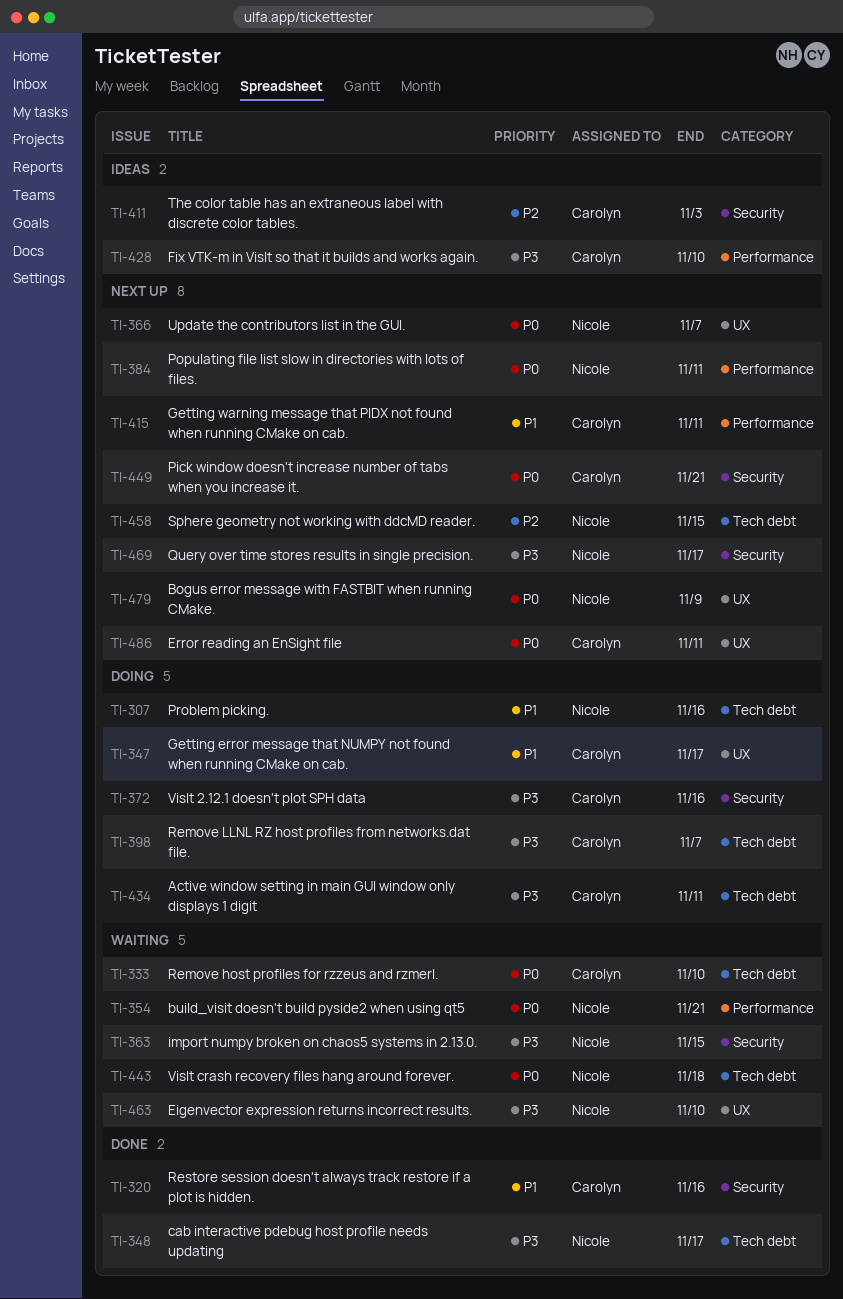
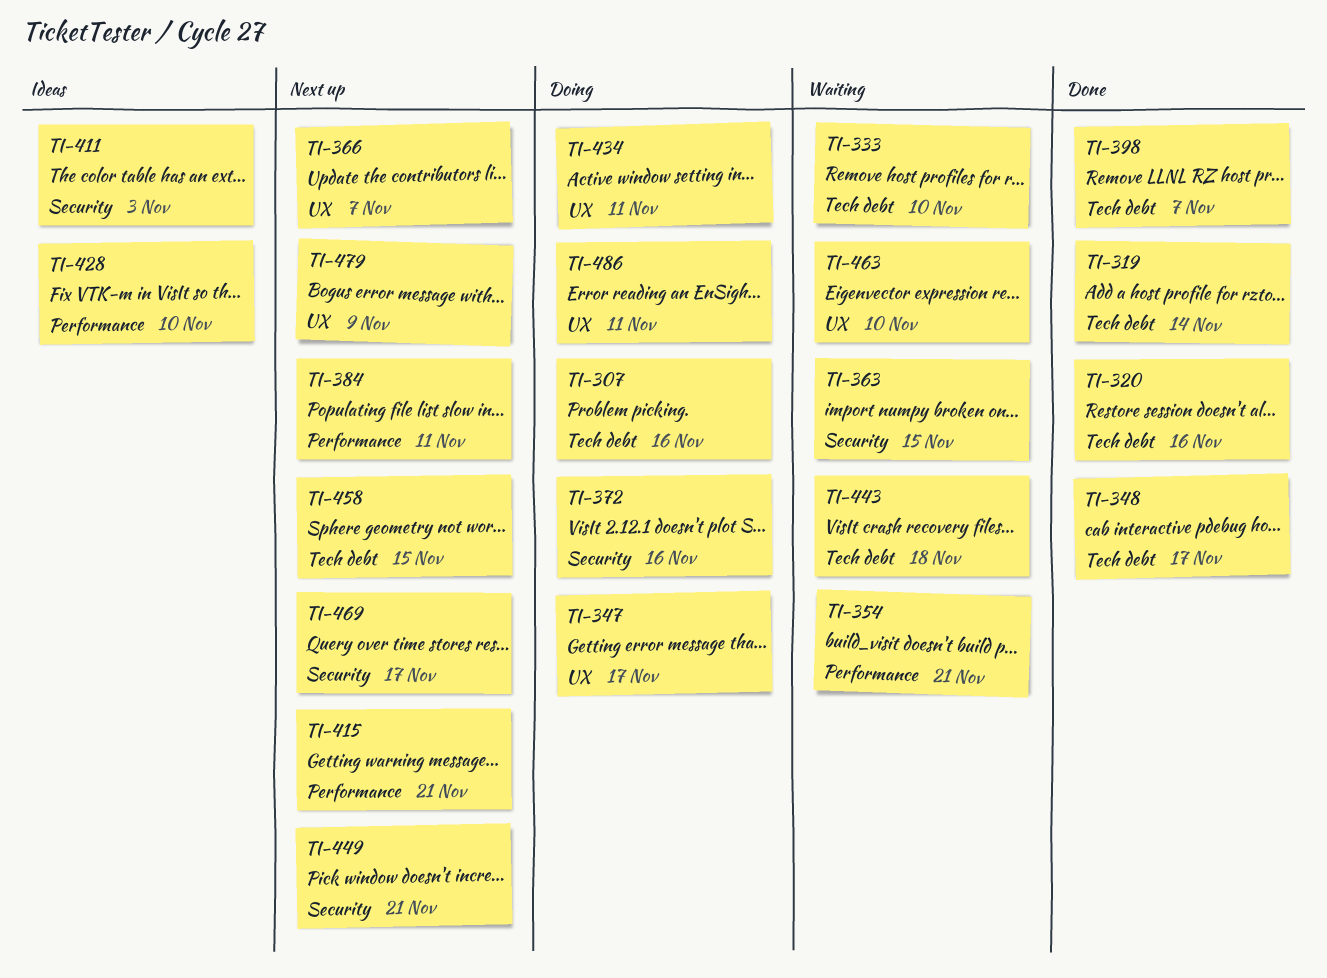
TI-319: none -> present
TI-320, label: Security -> Tech debt
TI-398, status: Doing -> Done
TI-415, due: Nov 11 -> Nov 21
TI-434, label: Tech debt -> UX
TI-486, status: Next up -> Doing

